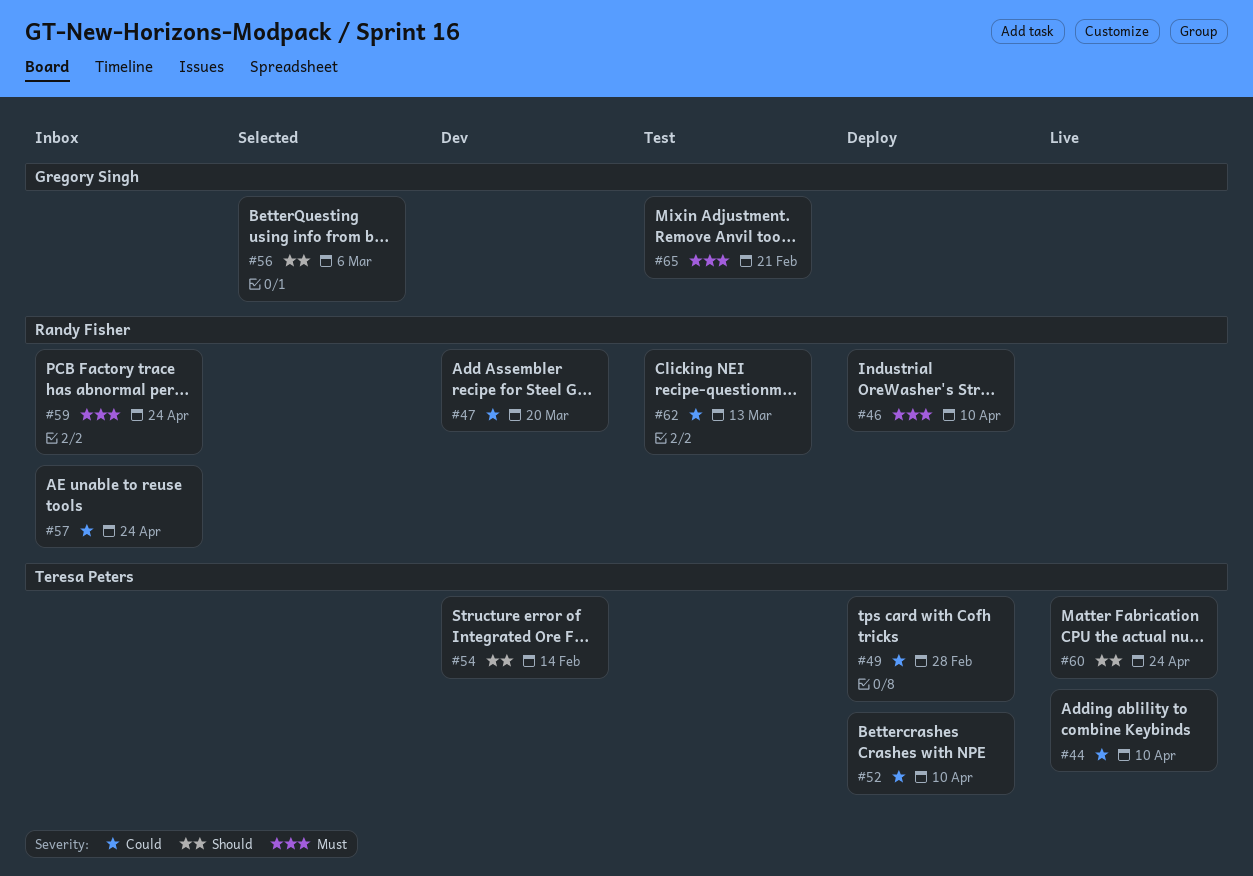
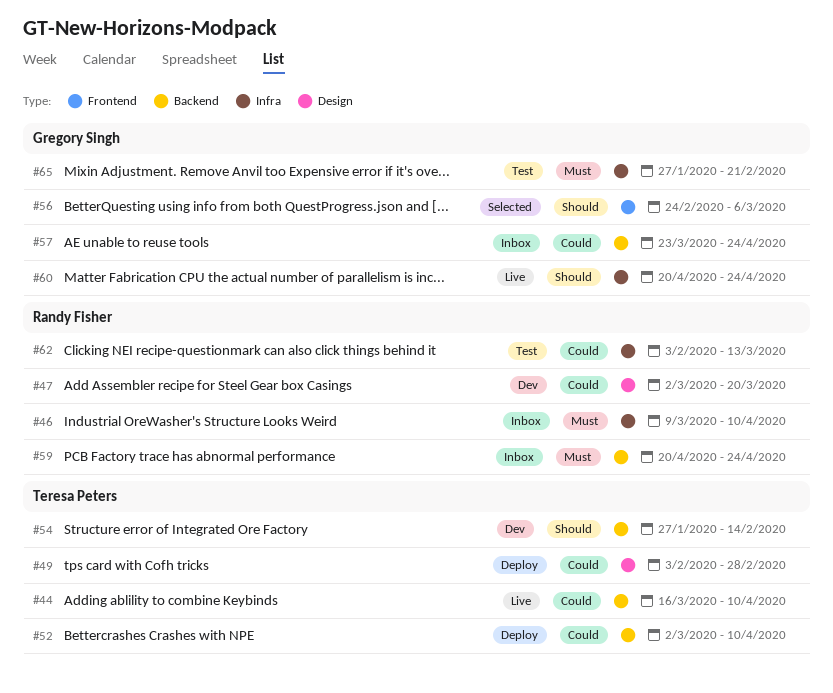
#46, status: Deploy -> Inbox
#57, owner: Randy Fisher -> Gregory Singh
#60, owner: Teresa Peters -> Gregory Singh

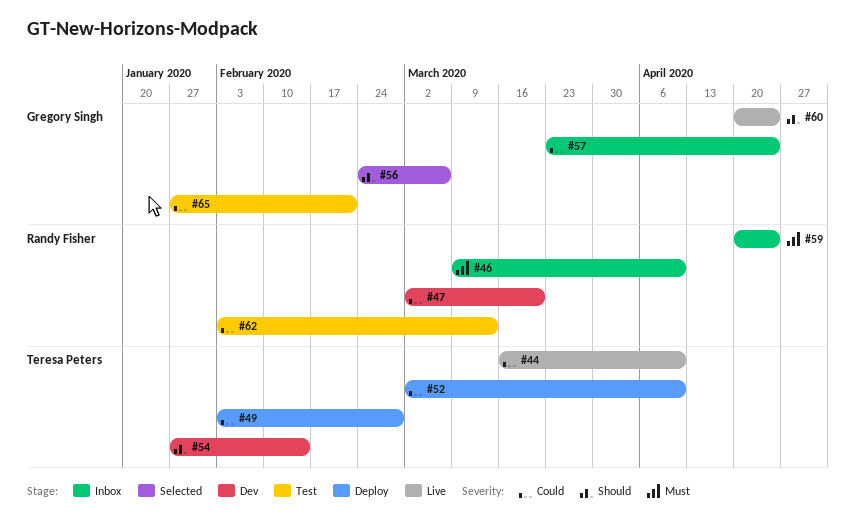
#65, priority: Must -> Could

